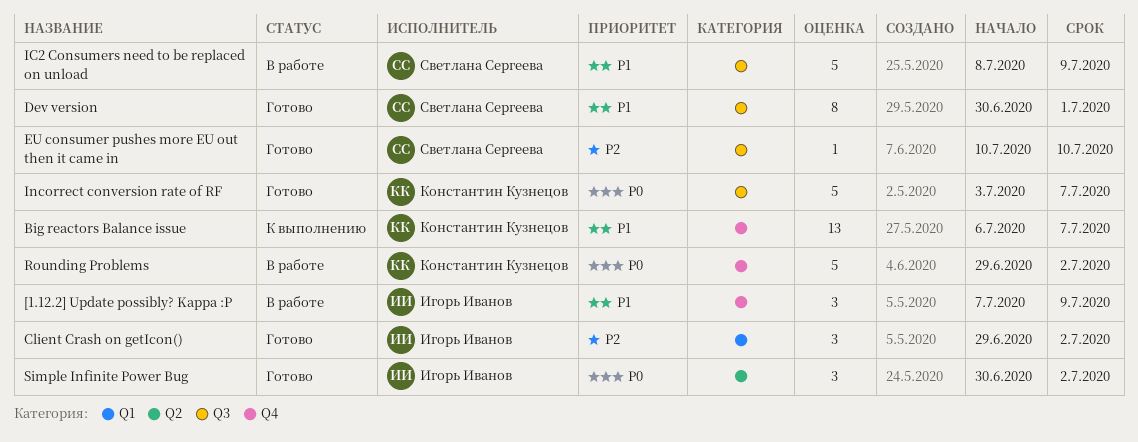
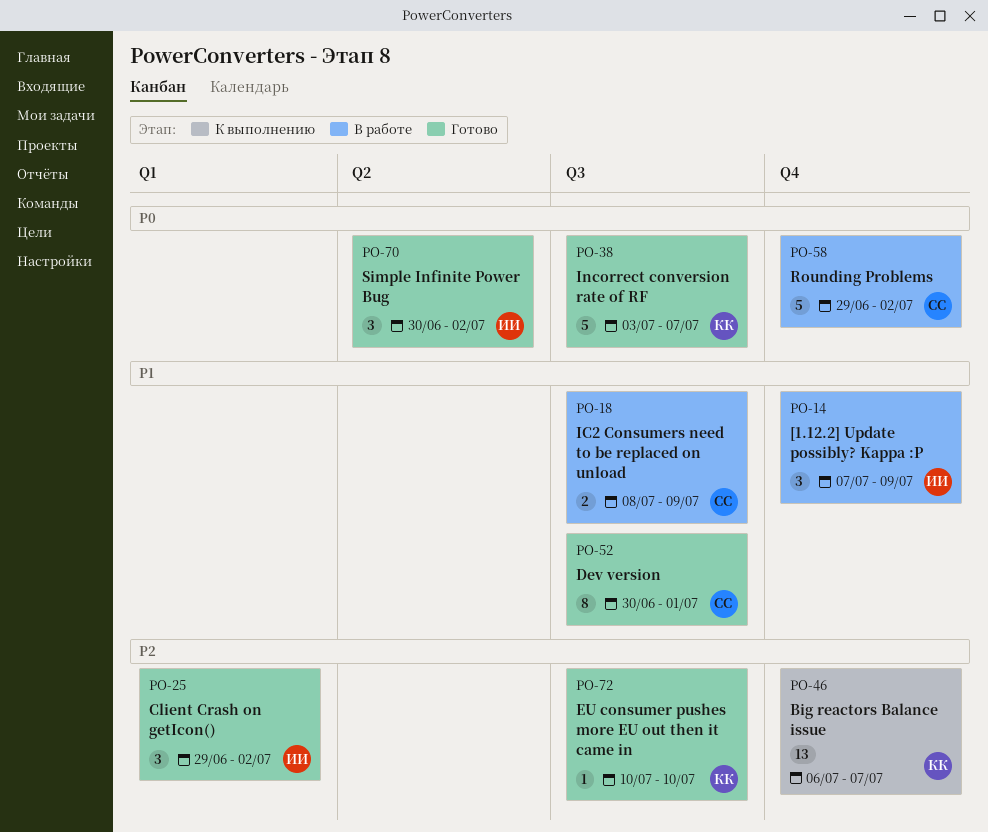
Big reactors Balance issue, priority: P1 -> P2
EU consumer pushes more EU out then it came in, owner: Светлана Сергеева -> Константин Кузнецов
IC2 Consumers need to be replaced on unload, estimate: 5 -> 2
Rounding Problems, owner: Константин Кузнецов -> Светлана Сергеева

